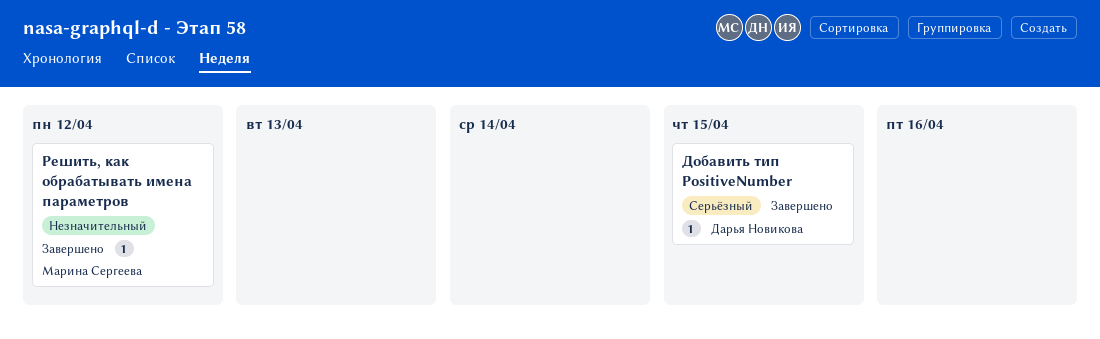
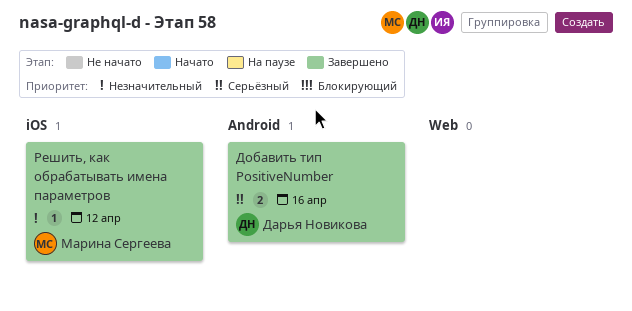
Добавить тип PositiveNumber, estimate: 1 -> 2
Добавить тип PositiveNumber, due: Apr 15 -> Apr 16

